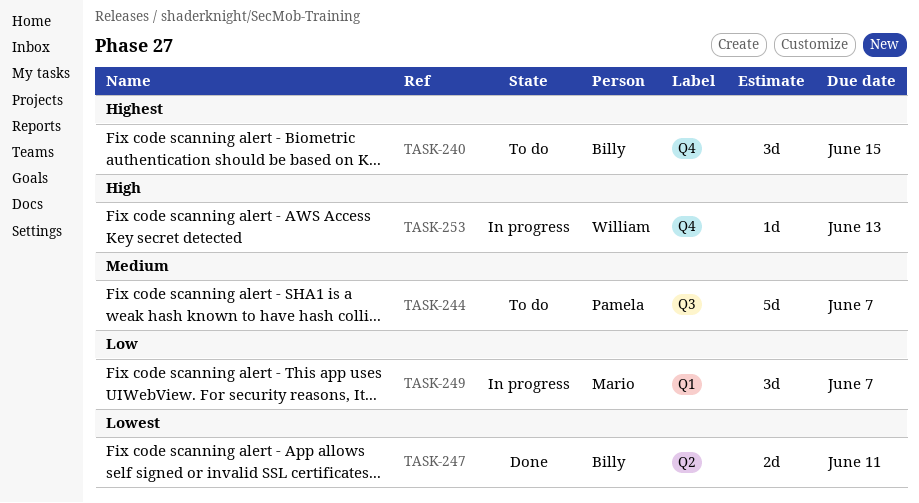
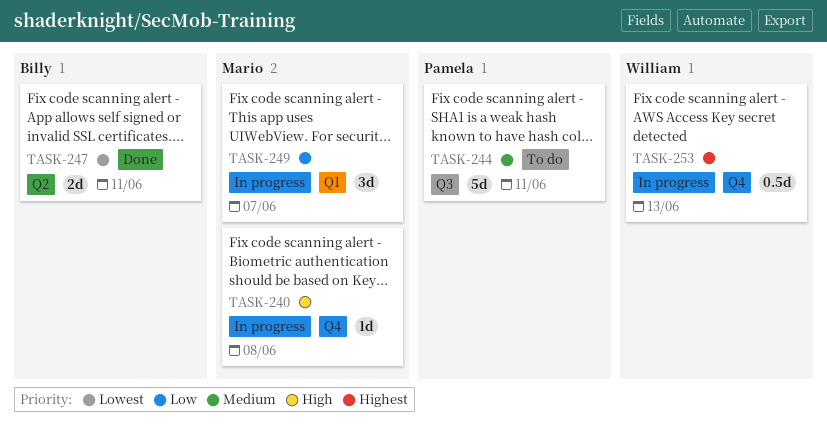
TASK-240, status: To do -> In progress
TASK-240, owner: Billy -> Mario
TASK-240, priority: Highest -> High
TASK-240, estimate: 3d -> 1d
TASK-240, due: Jun 15 -> Jun 8
TASK-244, due: Jun 7 -> Jun 11
TASK-253, priority: High -> Highest
TASK-253, estimate: 1d -> 0.5d

